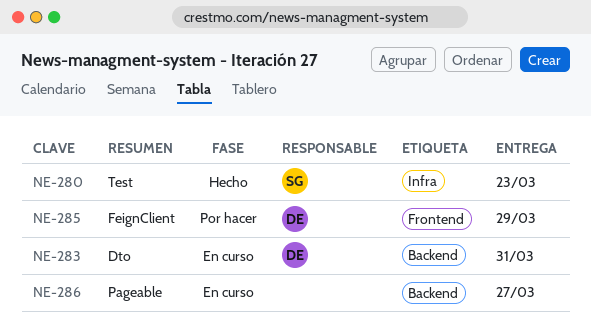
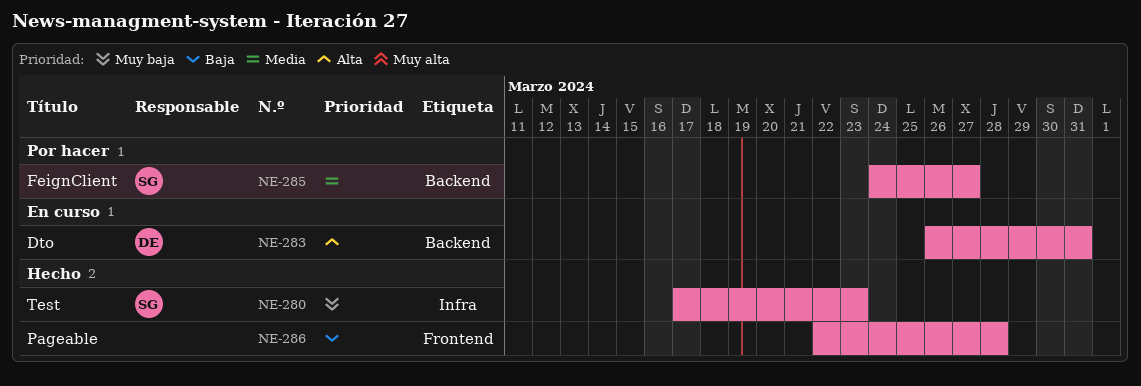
NE-285, owner: DE -> SG
NE-285, label: Frontend -> Backend
NE-285, due: Mar 29 -> Mar 27
NE-286, status: En curso -> Hecho
NE-286, label: Backend -> Frontend
NE-286, due: Mar 27 -> Mar 28

